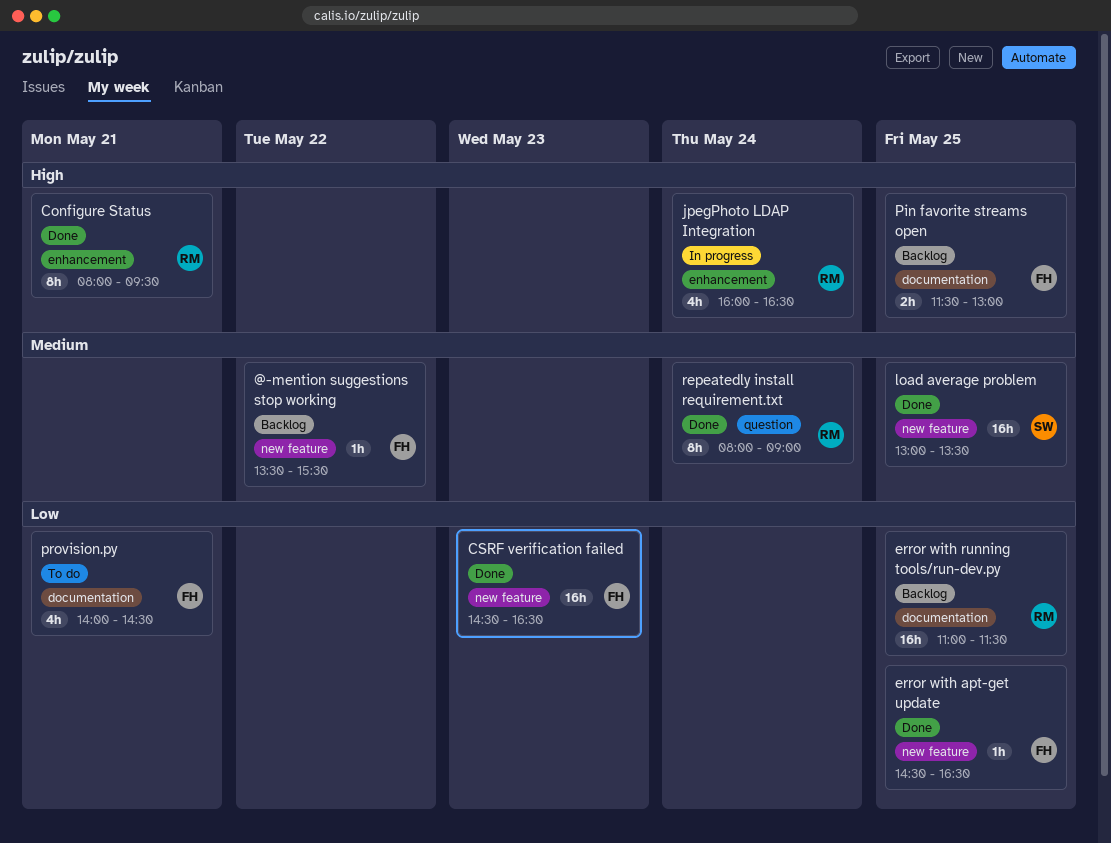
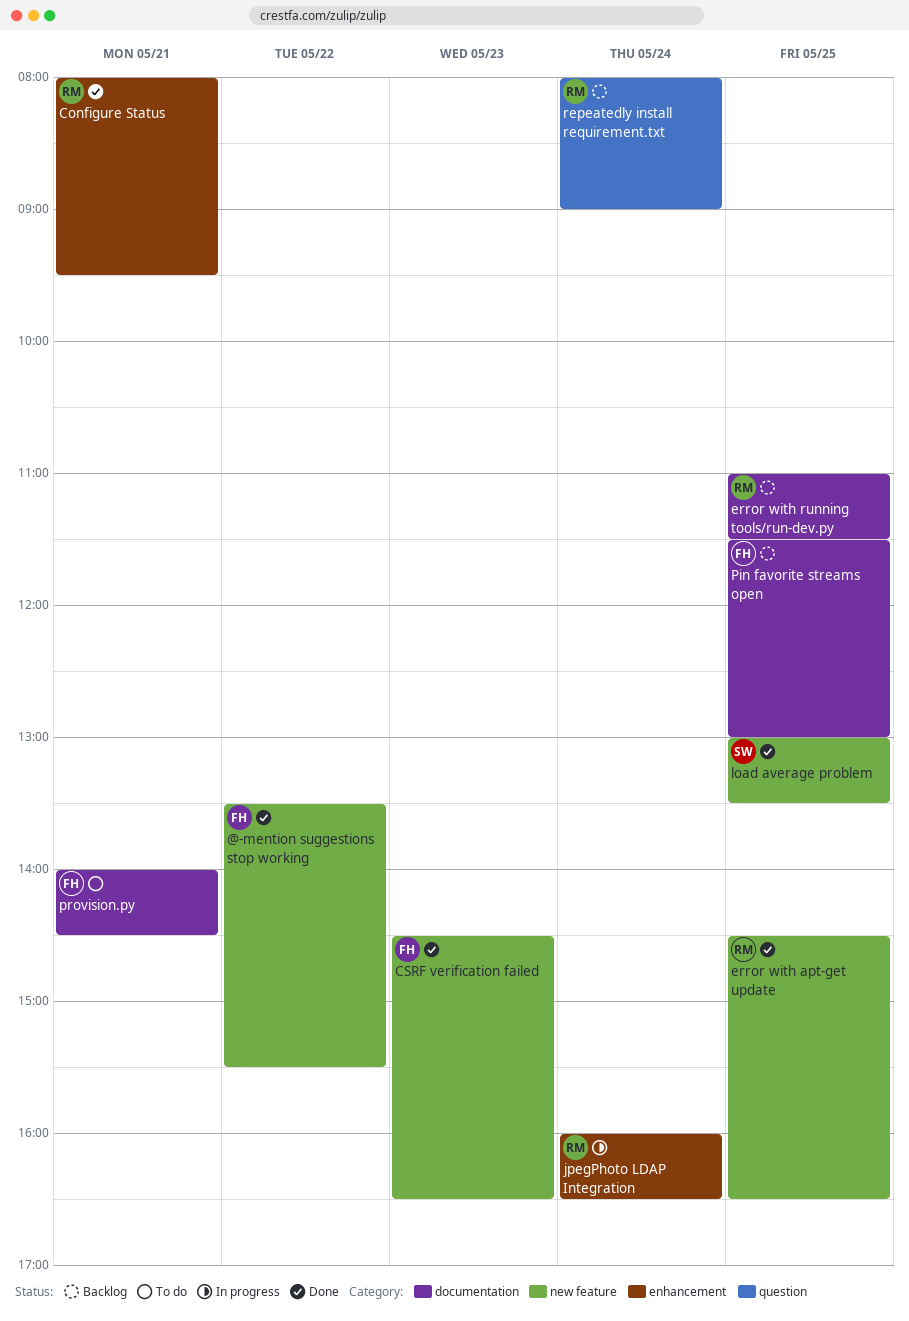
@-mention suggestions stop working, status: Backlog -> Done
error with apt-get update, owner: FH -> RM
repeatedly install requirement.txt, status: Done -> Backlog

